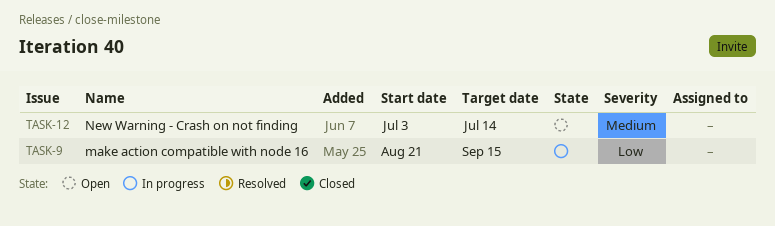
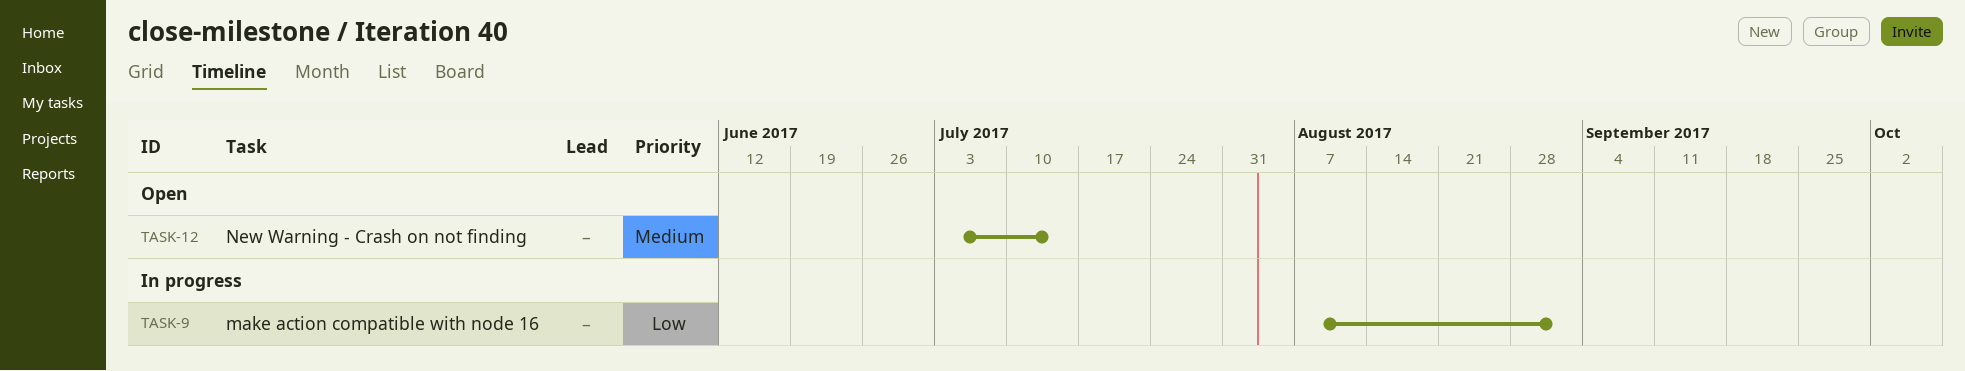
TASK-9, start: Aug 21 -> Aug 7
TASK-9, due: Sep 15 -> Sep 1

